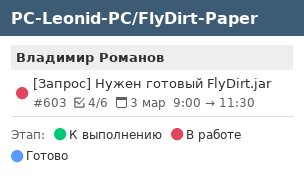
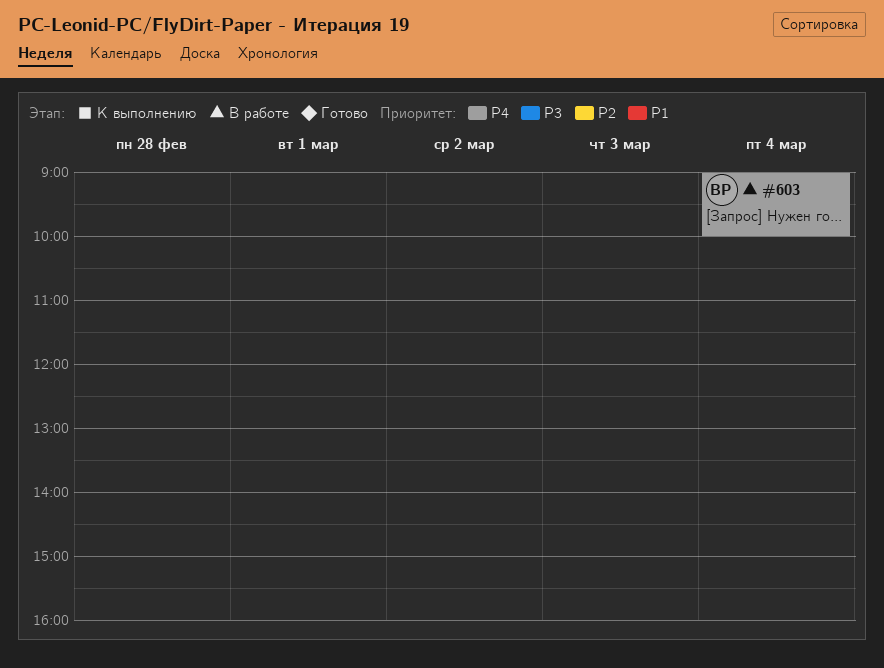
#603, day: Mar 3 -> Mar 4
#603, ends: 11:30 -> 10:00

